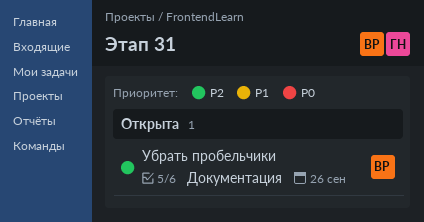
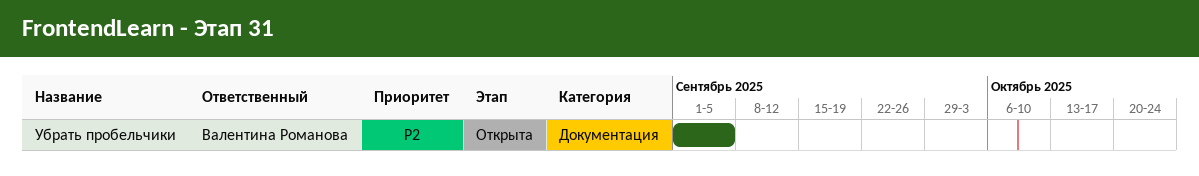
Убрать пробельчики, due: Sep 26 -> Sep 5

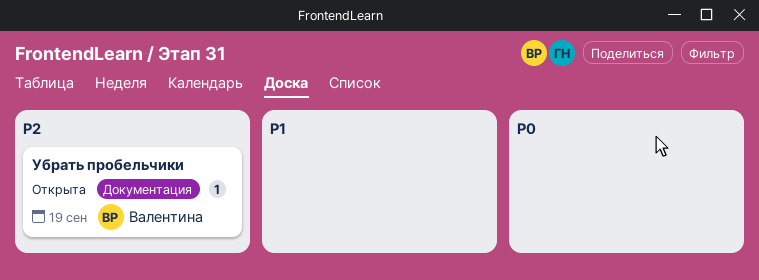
Убрать пробельчики, due: Sep 5 -> Sep 19

